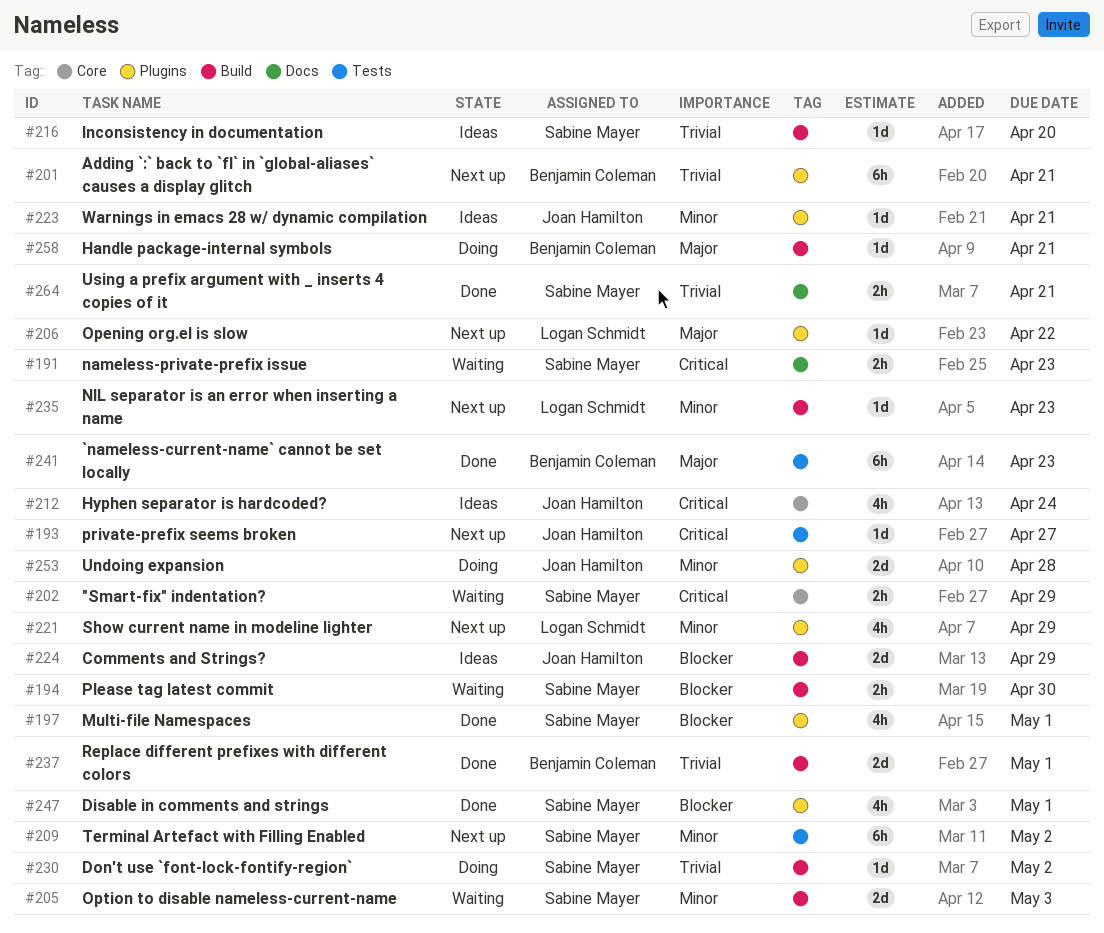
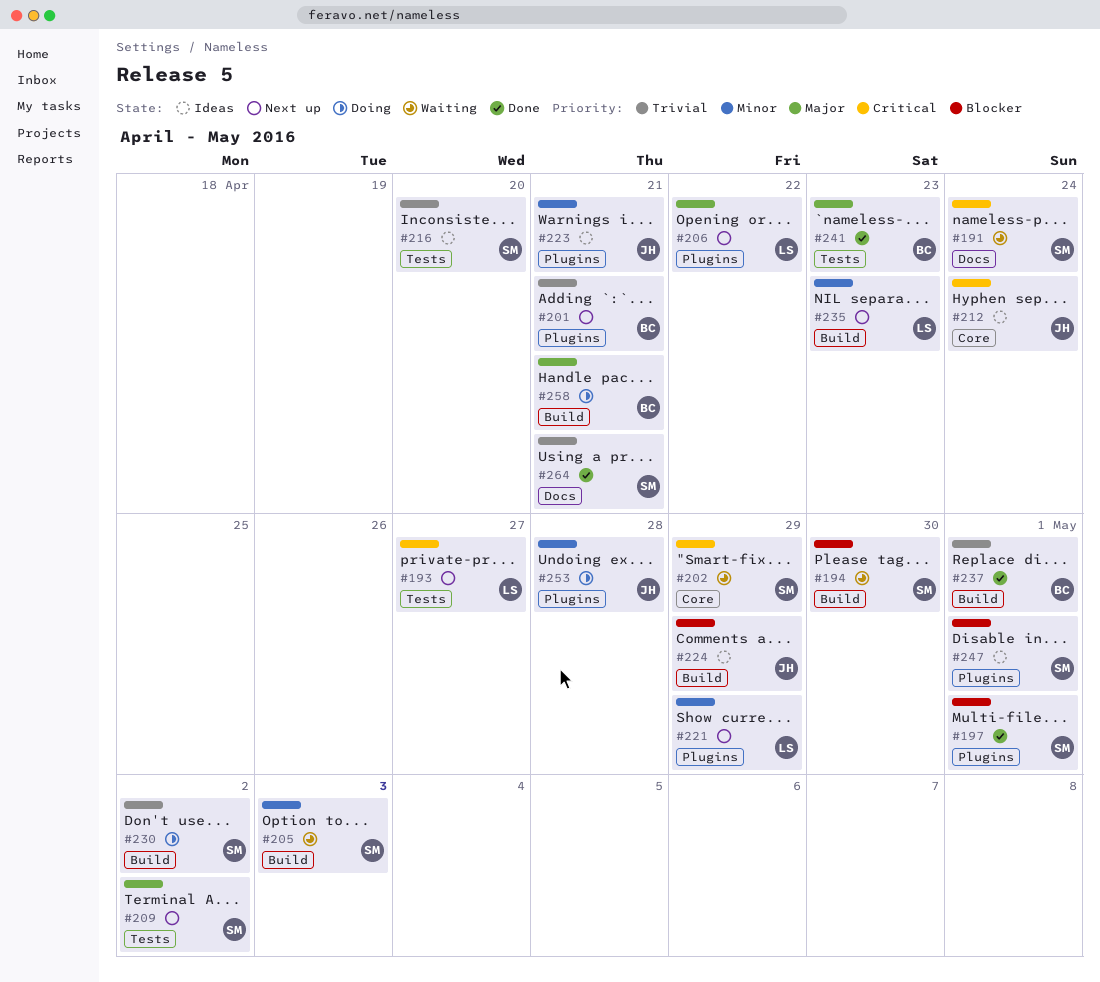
#191, due: Apr 23 -> Apr 24
#193, owner: Joan Hamilton -> Logan Schmidt
#209, priority: Minor -> Major
#216, label: Build -> Tests
#247, status: Done -> Ideas

